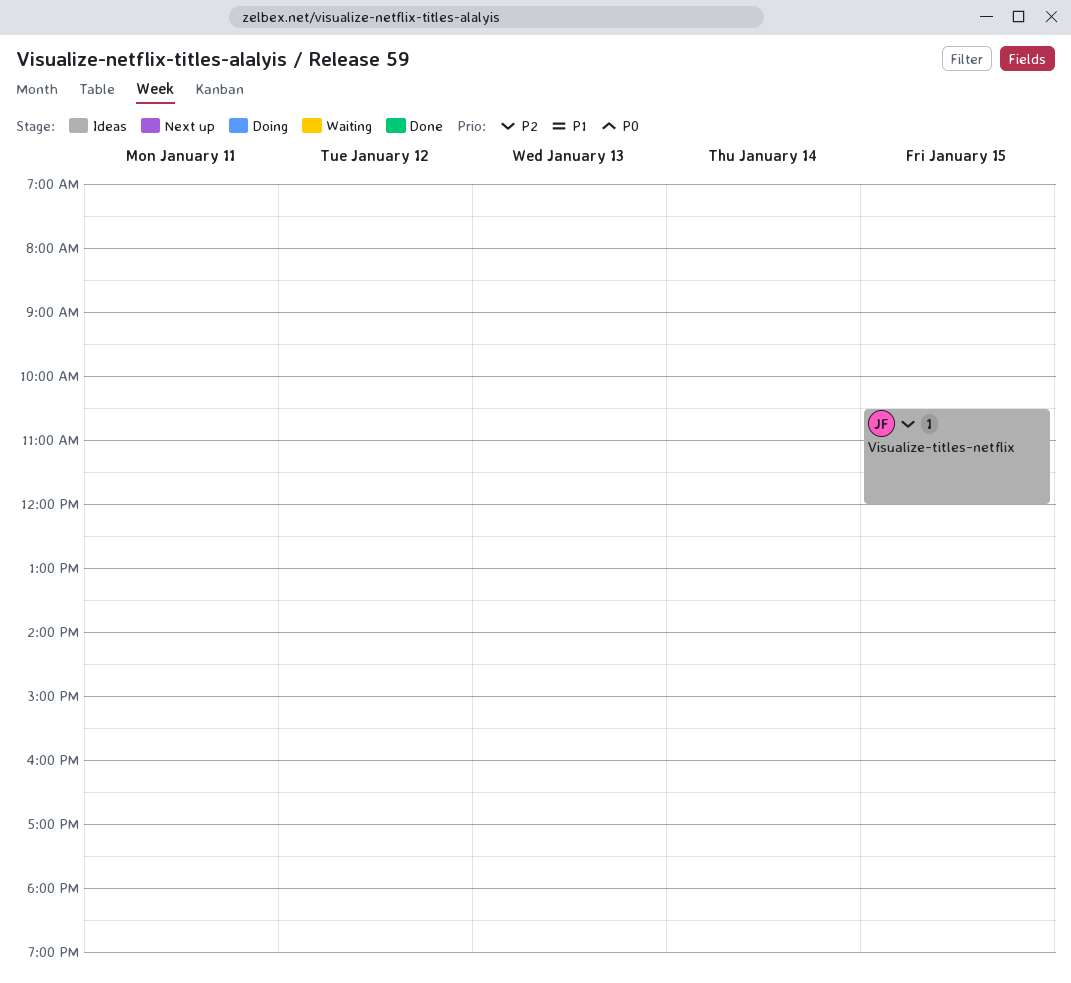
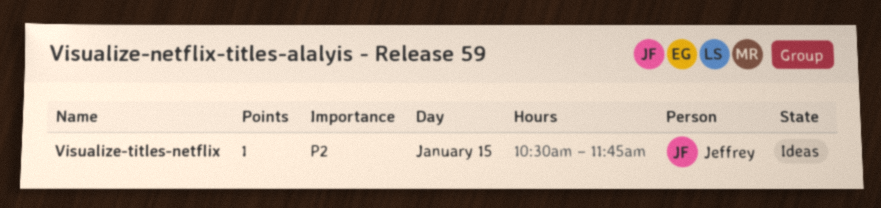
Visualize-titles-netflix, ends: 12:00 -> 11:45

